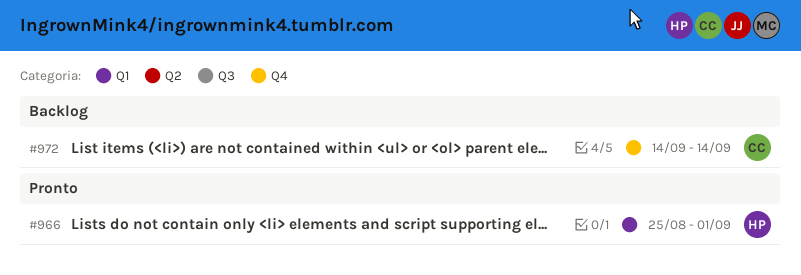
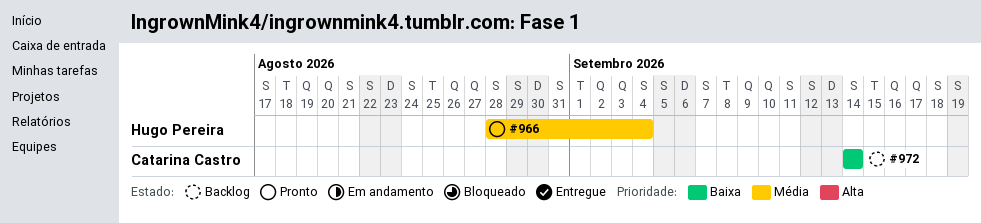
#966, start: Aug 25 -> Aug 28
#966, due: Sep 1 -> Sep 4

